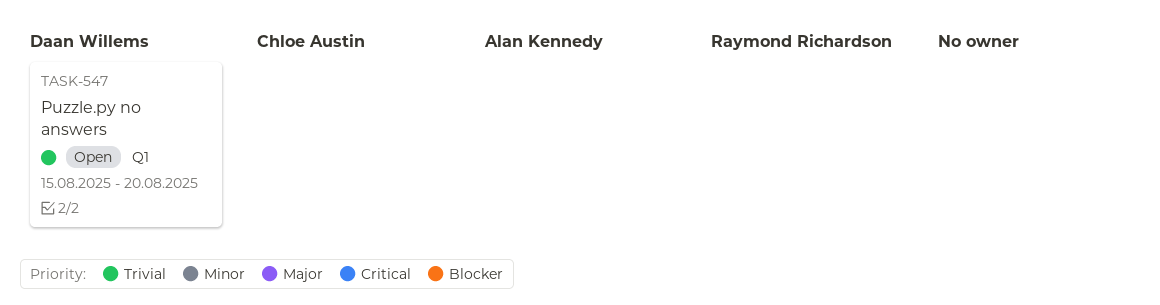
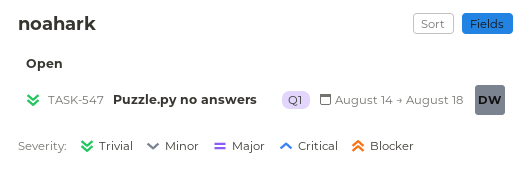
TASK-547, start: Aug 15 -> Aug 14
TASK-547, due: Aug 20 -> Aug 18

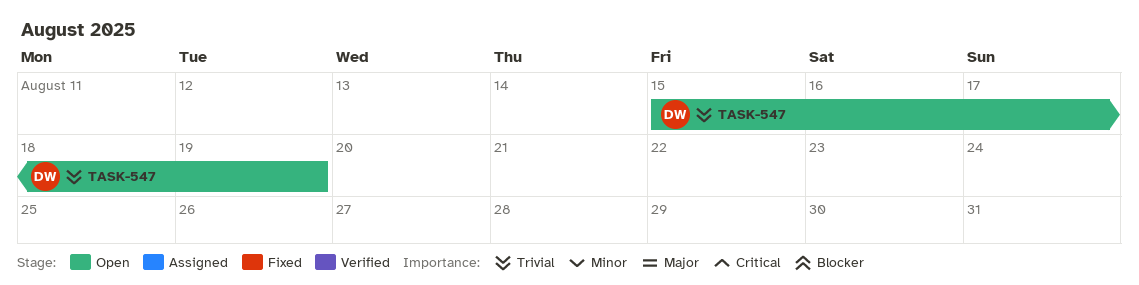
TASK-547, start: Aug 14 -> Aug 15
TASK-547, due: Aug 18 -> Aug 19

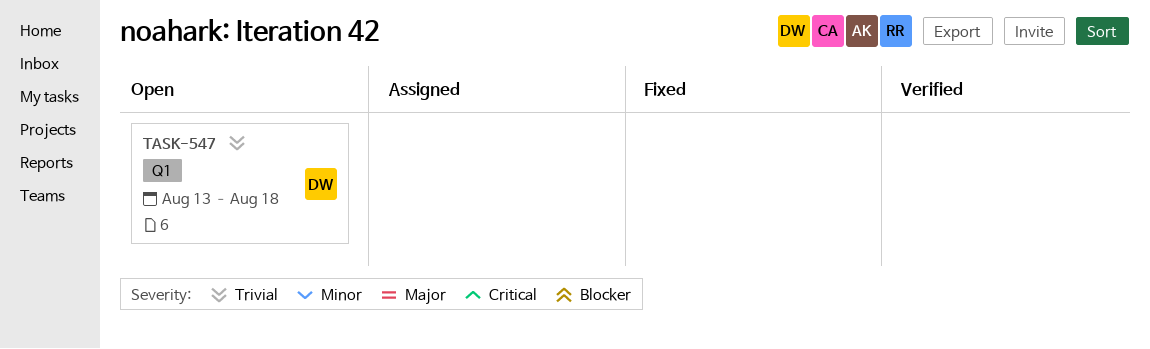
TASK-547, start: Aug 15 -> Aug 13
TASK-547, due: Aug 19 -> Aug 18

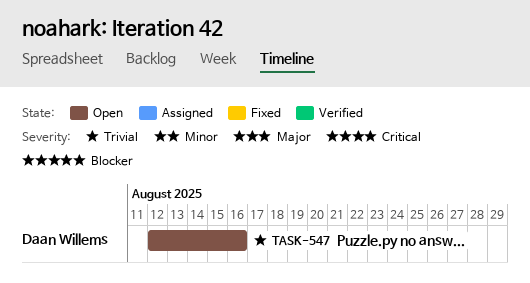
TASK-547, start: Aug 13 -> Aug 12
TASK-547, due: Aug 18 -> Aug 16

